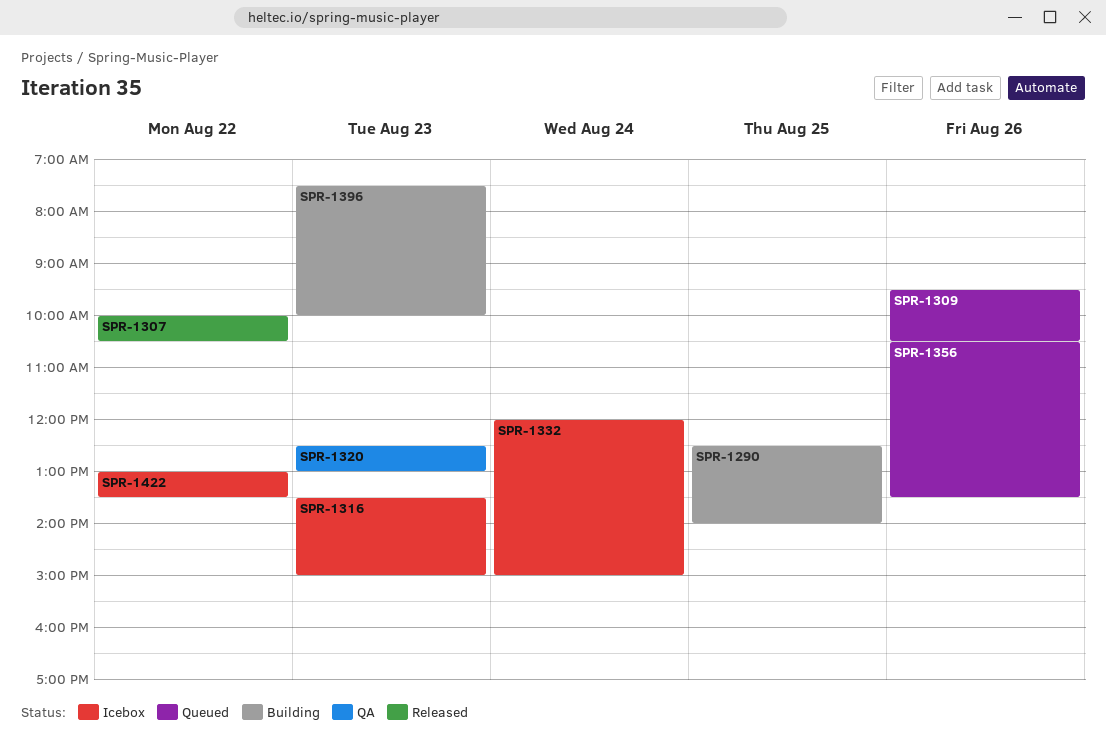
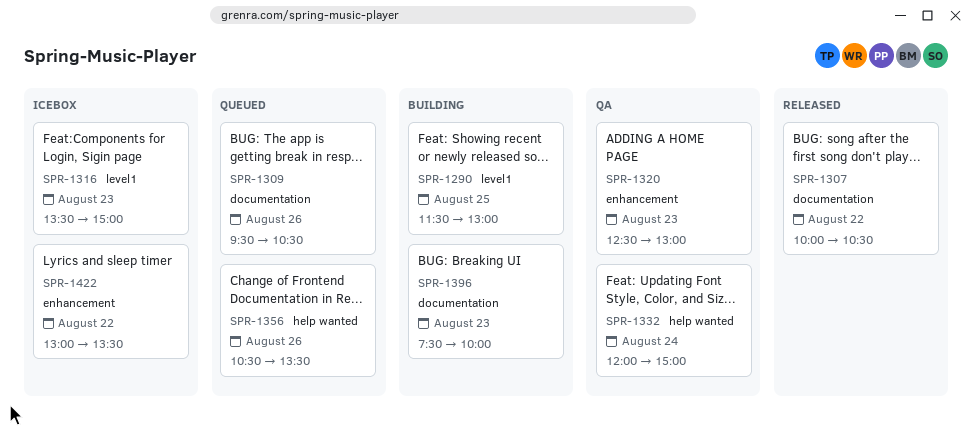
SPR-1290, begins: 12:30 -> 11:30
SPR-1290, ends: 14:00 -> 13:00
SPR-1332, status: Icebox -> QA

